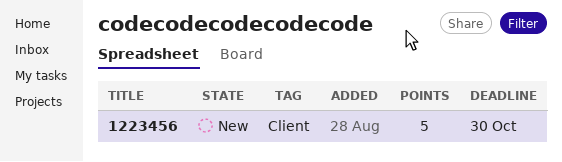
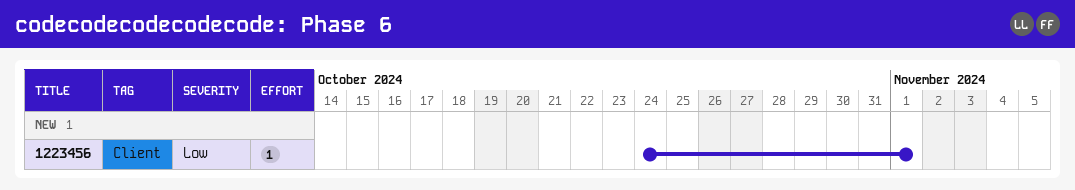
1223456, estimate: 5 -> 1
1223456, due: Oct 30 -> Nov 1

